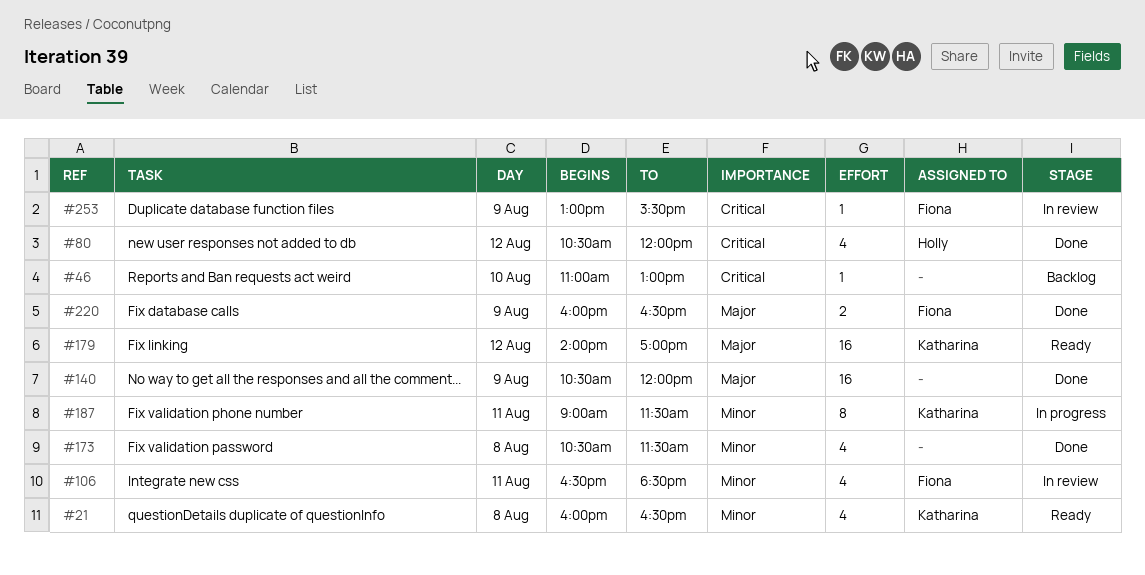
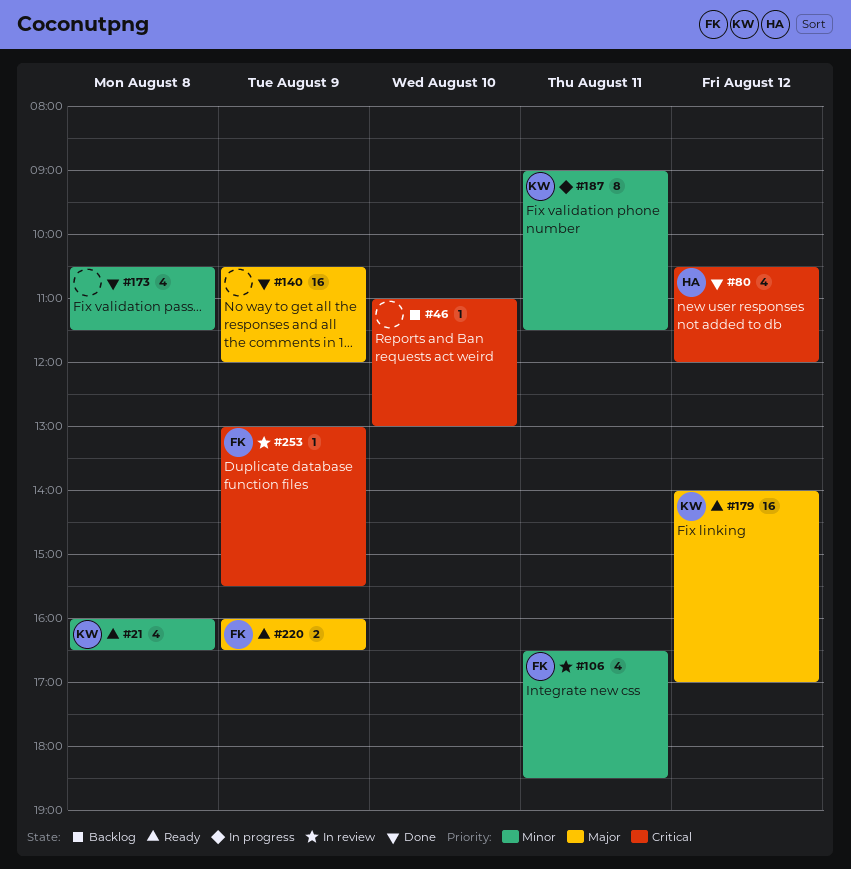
#220, status: Done -> Ready

